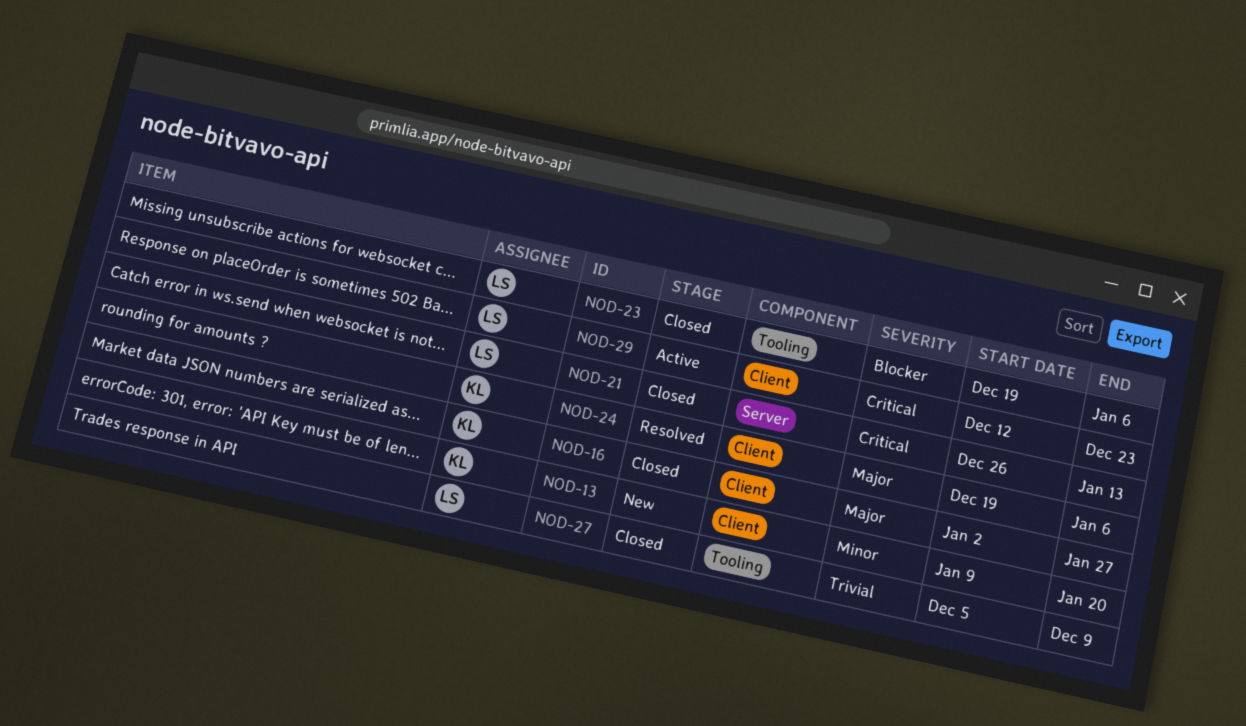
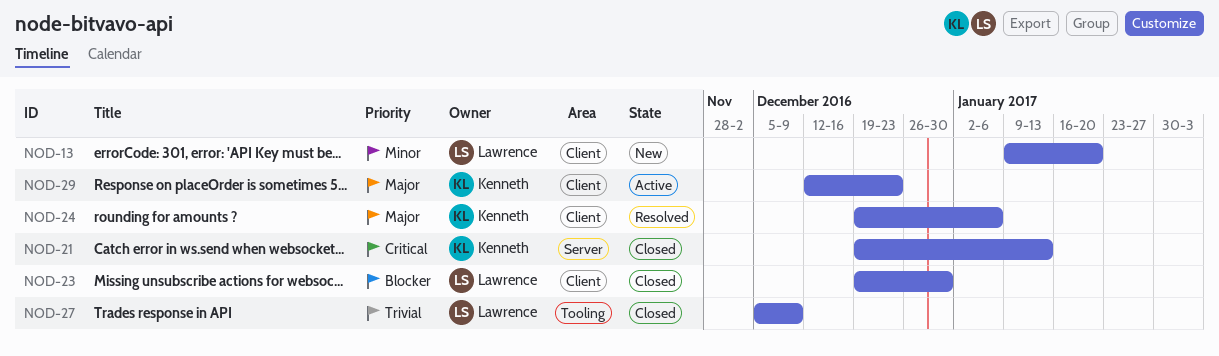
NOD-13, owner: Kenneth -> Lawrence
NOD-16: present -> none
NOD-21, owner: Lawrence -> Kenneth
NOD-21, start: Dec 26 -> Dec 19
NOD-23, label: Tooling -> Client
NOD-23, due: Jan 6 -> Dec 30
NOD-29, owner: Lawrence -> Kenneth
NOD-29, priority: Critical -> Major

